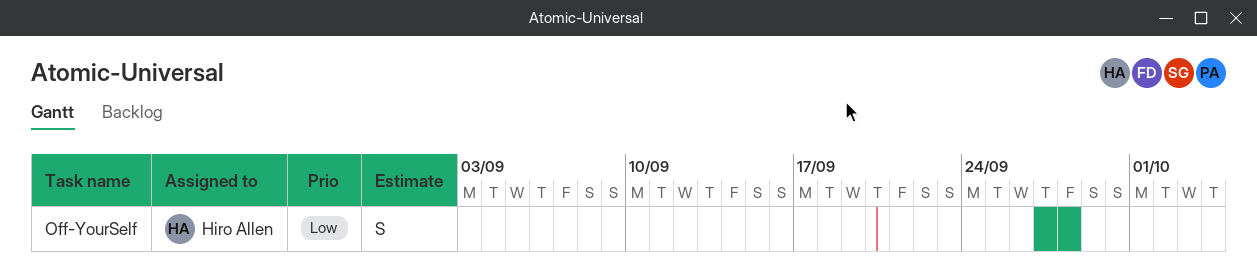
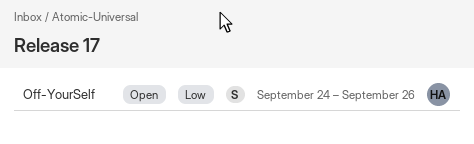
Off-YourSelf, start: Sep 27 -> Sep 24
Off-YourSelf, due: Sep 28 -> Sep 26

